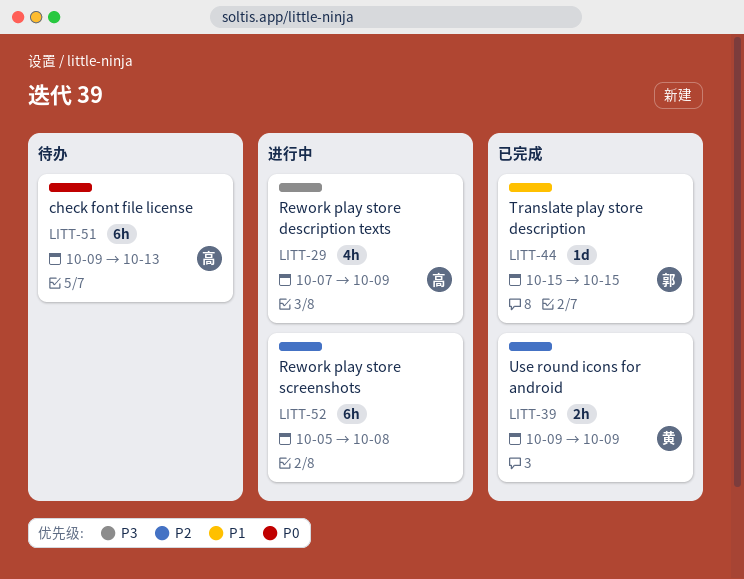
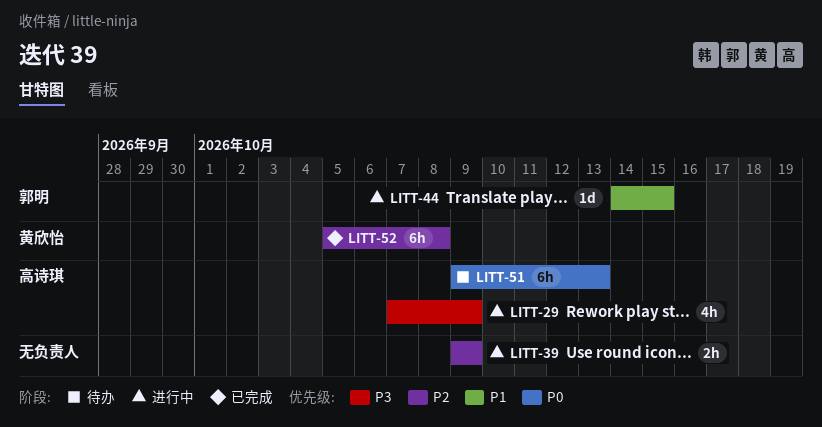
LITT-39, status: 已完成 -> 进行中
LITT-39, owner: 黄欣怡 -> none
LITT-44, status: 已完成 -> 进行中
LITT-44, start: Oct 15 -> Oct 14
LITT-52, status: 进行中 -> 已完成
LITT-52, owner: none -> 黄欣怡

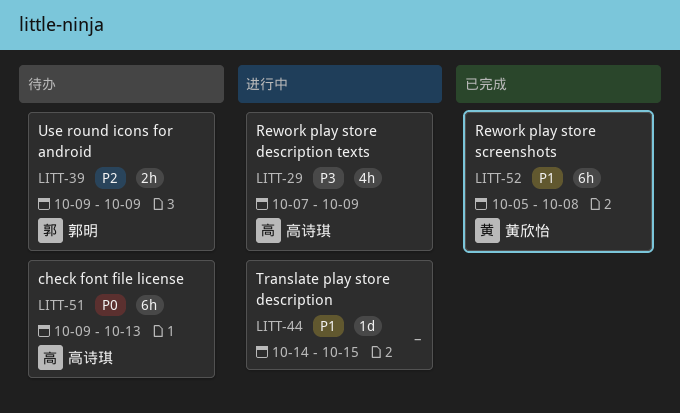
LITT-39, status: 进行中 -> 待办
LITT-39, owner: none -> 郭明
LITT-44, owner: 郭明 -> none
LITT-52, priority: P2 -> P1

